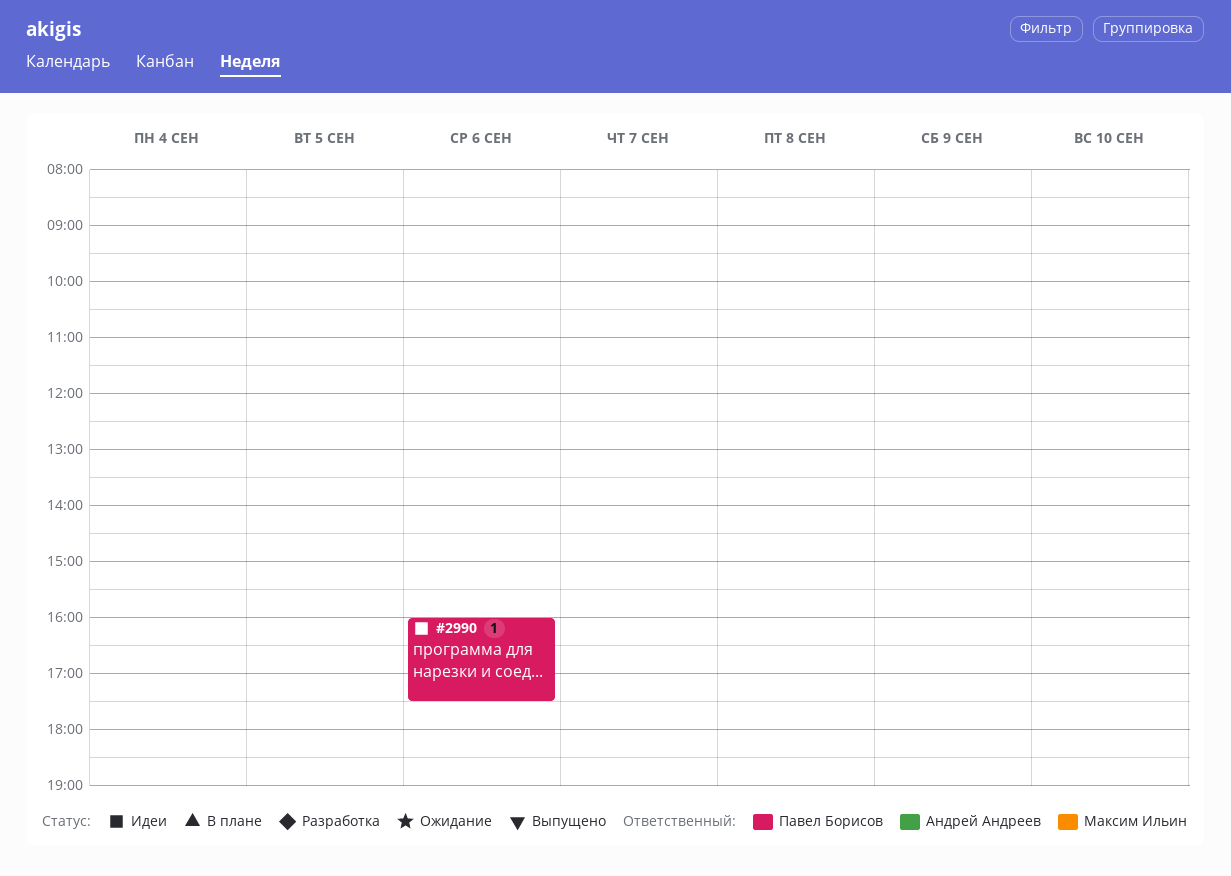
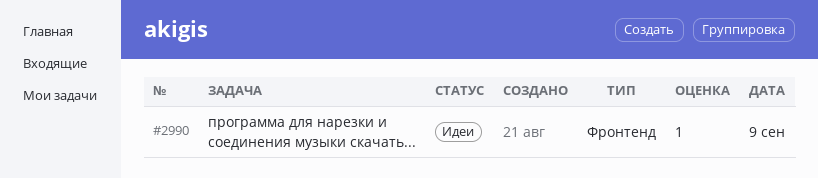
#2990, day: Sep 6 -> Sep 9

